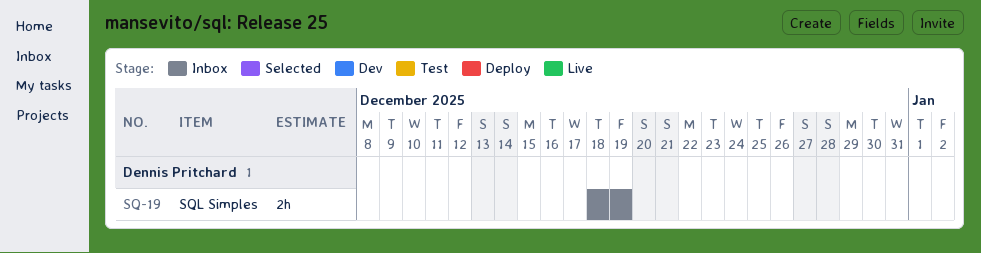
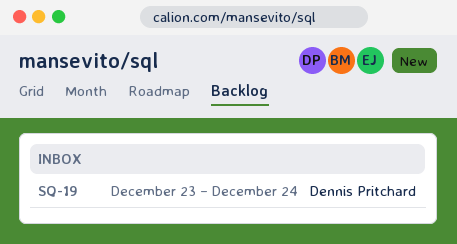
SQ-19, start: Dec 18 -> Dec 23
SQ-19, due: Dec 19 -> Dec 24

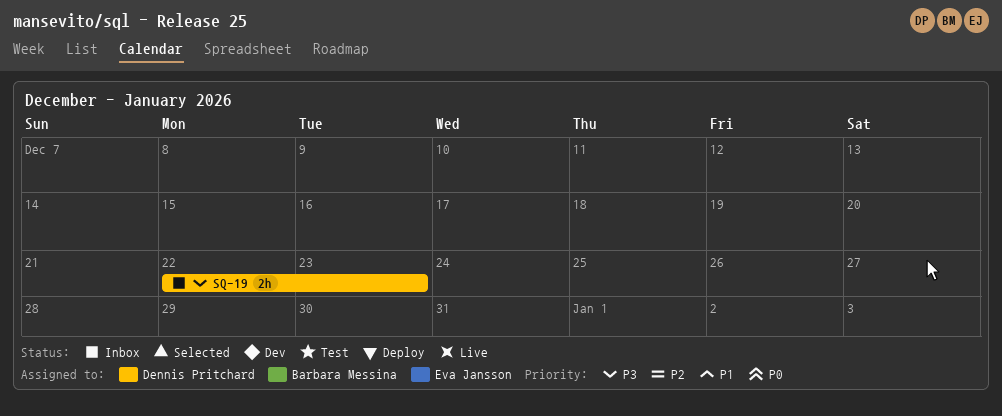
SQ-19, start: Dec 23 -> Dec 22
SQ-19, due: Dec 24 -> Dec 23

